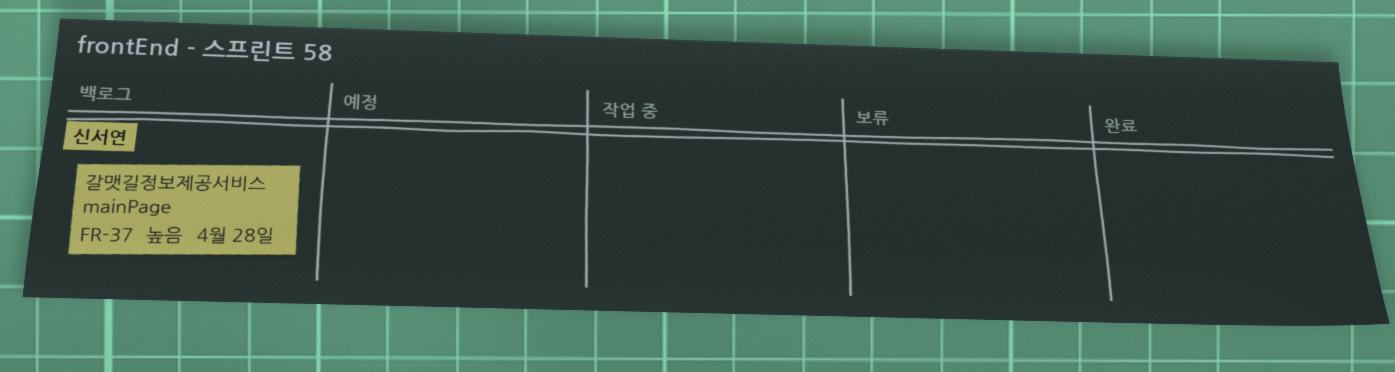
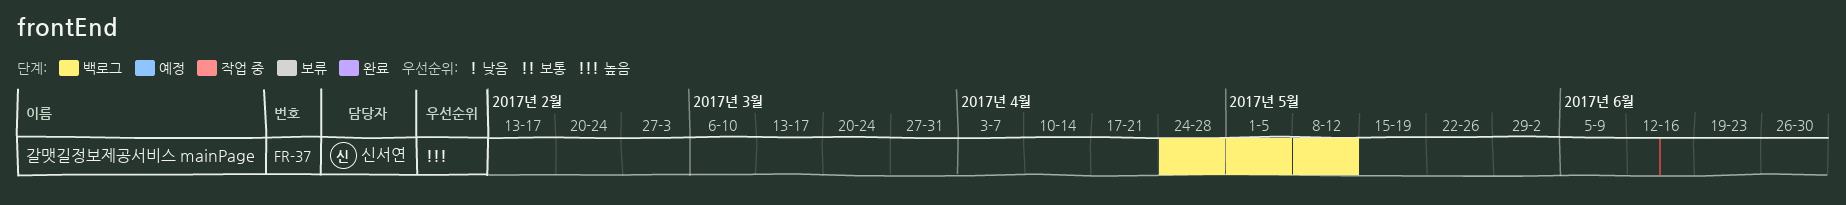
FR-37, due: Apr 28 -> May 12

